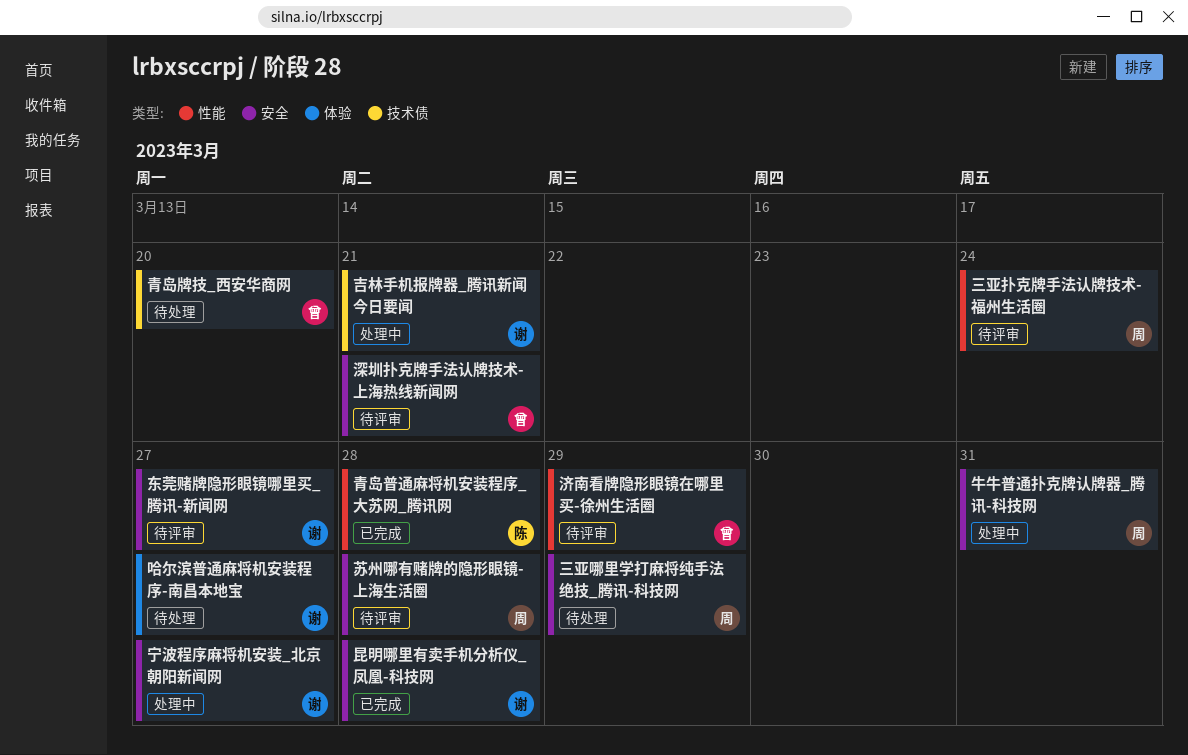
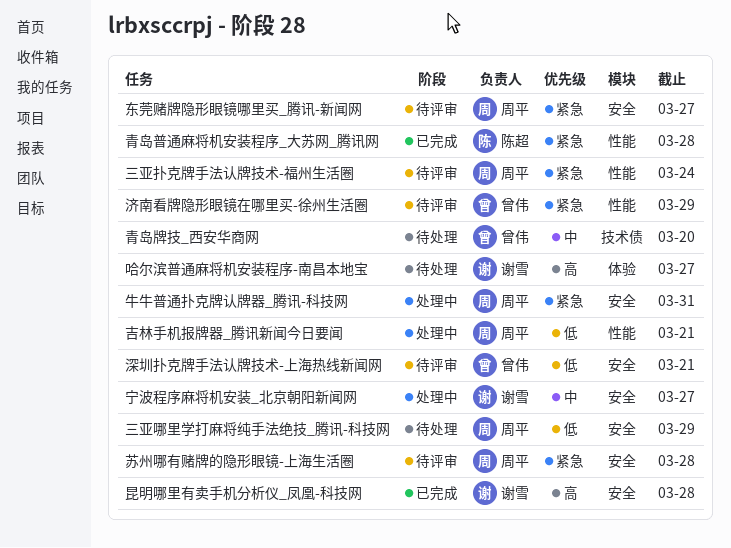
东莞赌牌隐形眼镜哪里买_腾讯-新闻网, owner: 谢雪 -> 周平
吉林手机报牌器_腾讯新闻今日要闻, owner: 谢雪 -> 周平
吉林手机报牌器_腾讯新闻今日要闻, label: 技术债 -> 性能

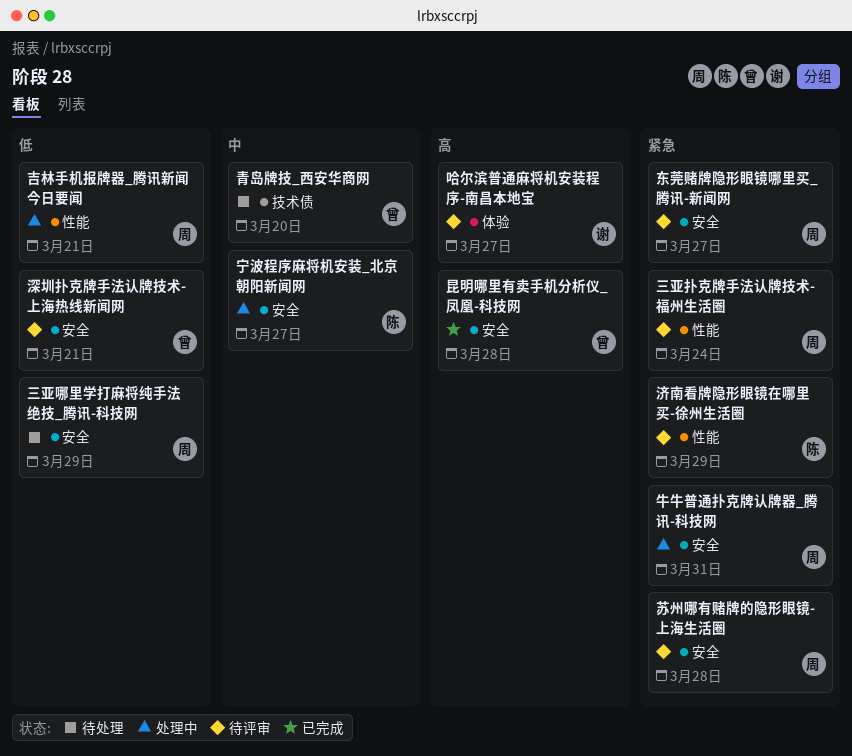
哈尔滨普通麻将机安装程序-南昌本地宝, status: 待处理 -> 待评审
宁波程序麻将机安装_北京朝阳新闻网, owner: 谢雪 -> 陈超
昆明哪里有卖手机分析仪_凤凰-科技网, owner: 谢雪 -> 曾伟
济南看牌隐形眼镜在哪里买-徐州生活圈, owner: 曾伟 -> 陈超
青岛普通麻将机安装程序_大苏网_腾讯网: present -> none

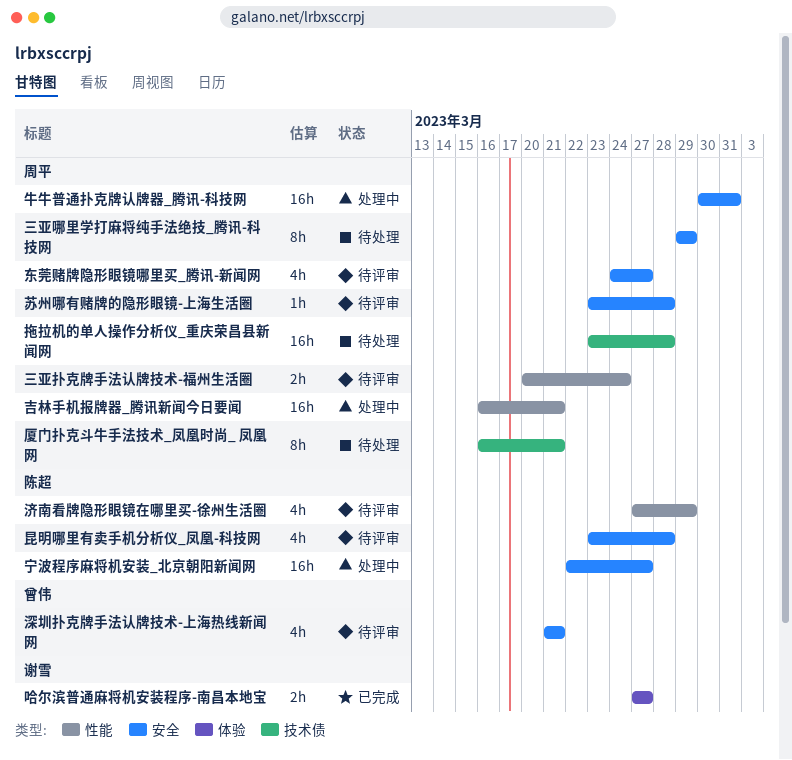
厦门扑克斗牛手法技术_凤凰时尚_ 凤凰网: none -> present
哈尔滨普通麻将机安装程序-南昌本地宝, status: 待评审 -> 已完成
拖拉机的单人操作分析仪_重庆荣昌县新闻网: none -> present
昆明哪里有卖手机分析仪_凤凰-科技网, status: 已完成 -> 待评审
昆明哪里有卖手机分析仪_凤凰-科技网, owner: 曾伟 -> 陈超
青岛牌技_西安华商网: present -> none

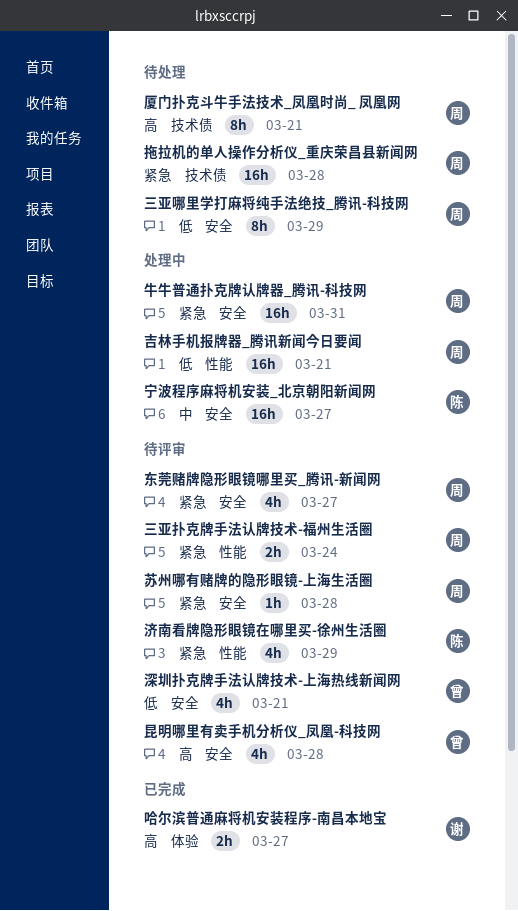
昆明哪里有卖手机分析仪_凤凰-科技网, owner: 陈超 -> 曾伟

